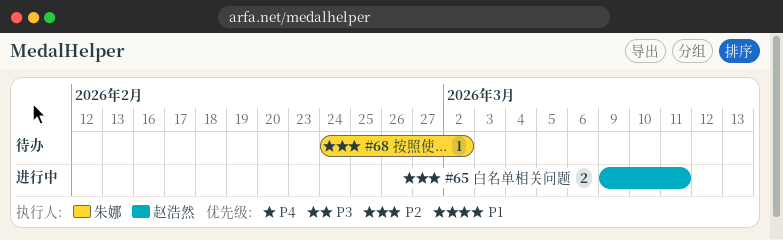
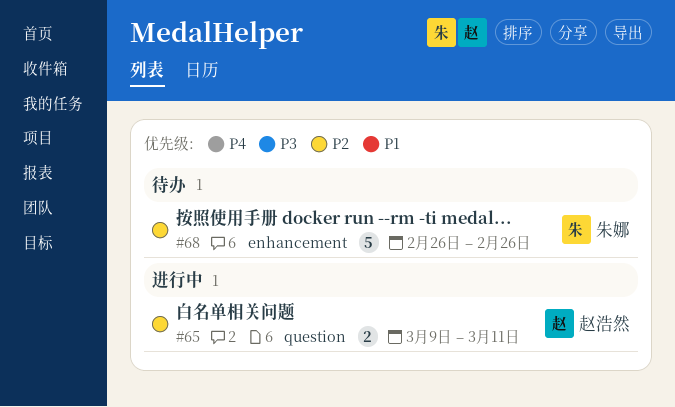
#68, estimate: 1 -> 5
#68, start: Feb 24 -> Feb 26
#68, due: Mar 2 -> Feb 26

